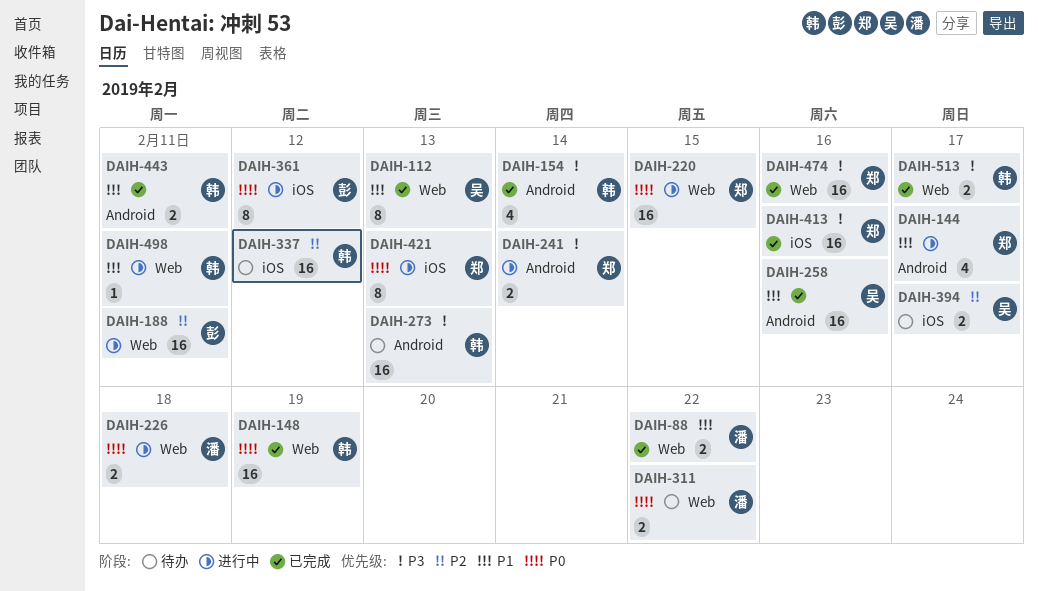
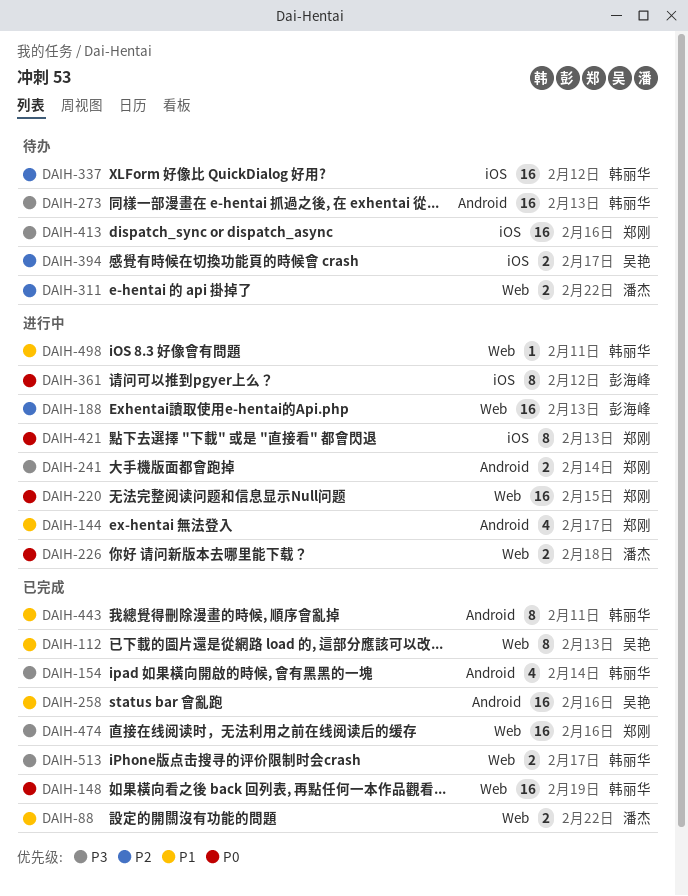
DAIH-188, due: Feb 11 -> Feb 13
DAIH-311, priority: P0 -> P2
DAIH-413, status: 已完成 -> 待办
DAIH-443, estimate: 2 -> 8

